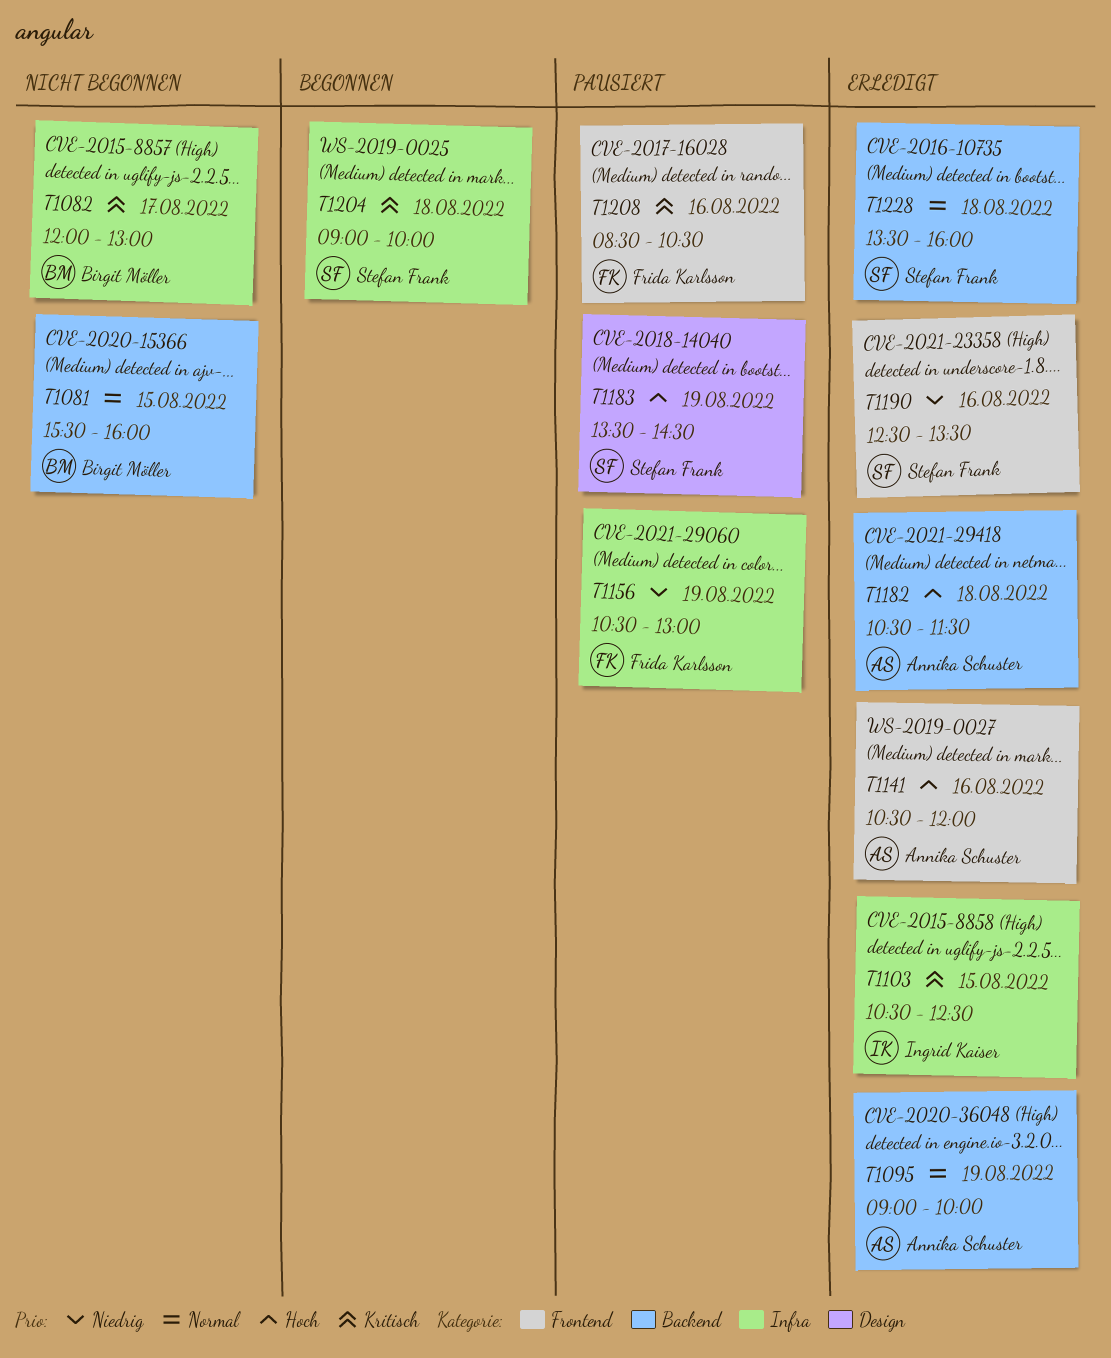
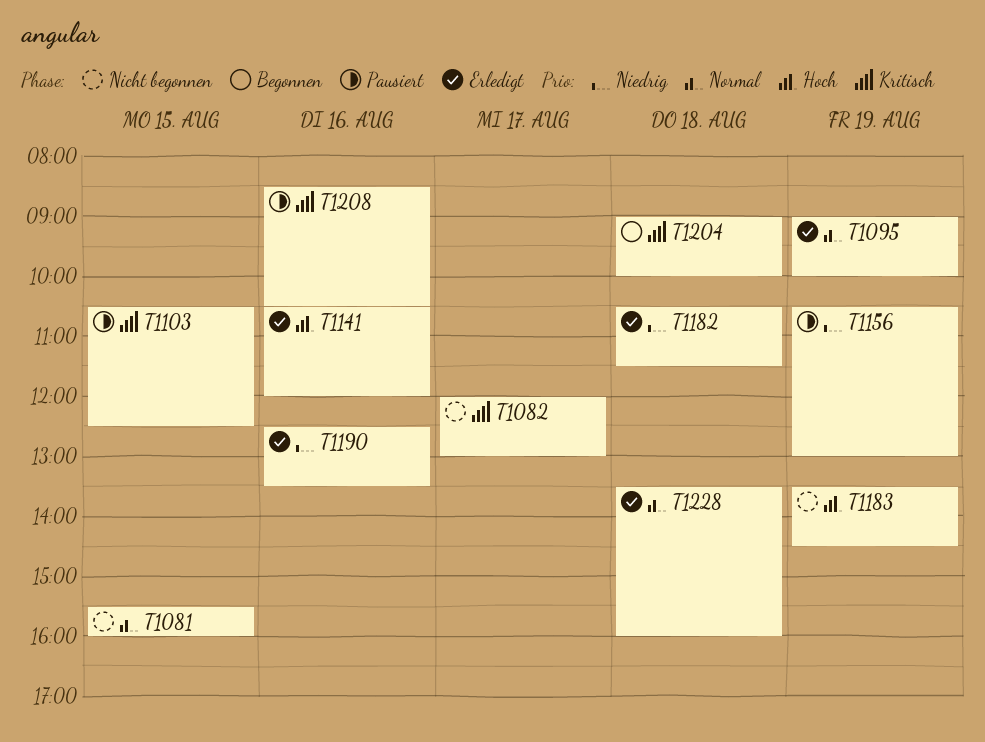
T1103, status: Erledigt -> Pausiert
T1182, priority: Hoch -> Niedrig
T1183, status: Pausiert -> Nicht begonnen

